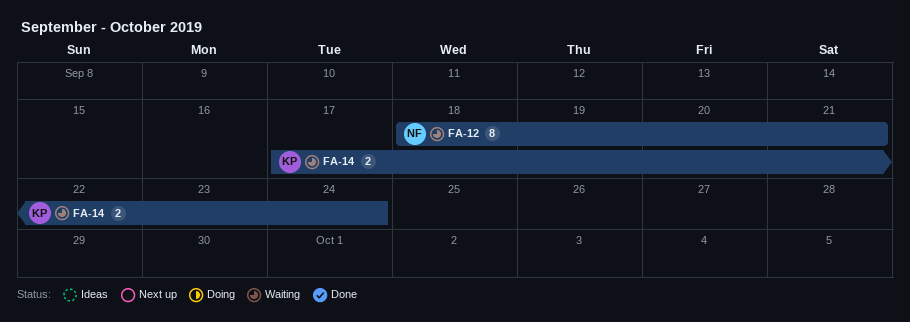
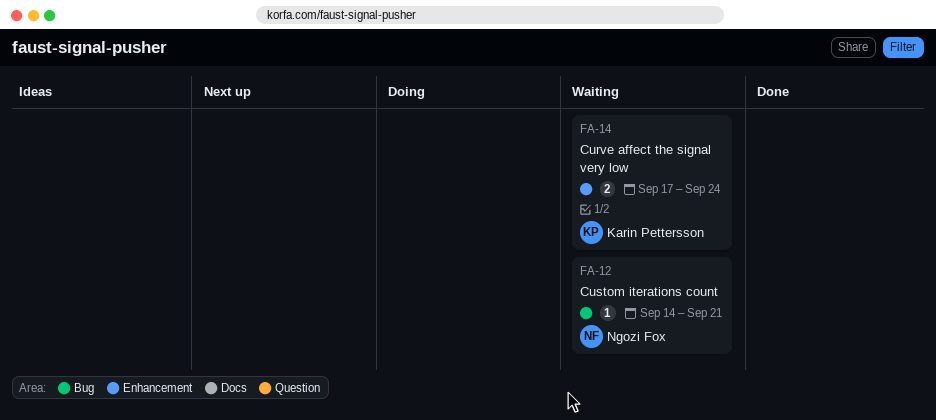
FA-12, estimate: 8 -> 1
FA-12, start: Sep 18 -> Sep 14

